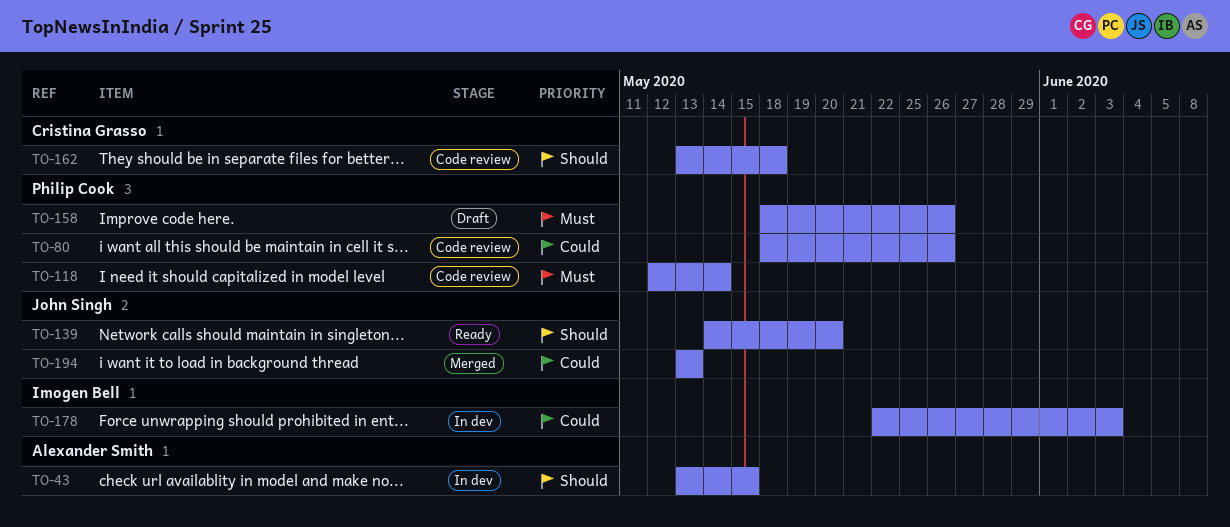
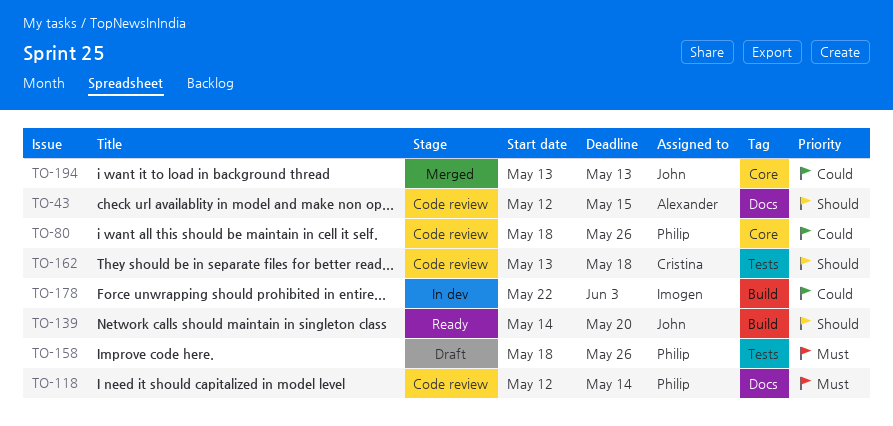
TO-43, status: In dev -> Code review
TO-43, start: May 13 -> May 12

